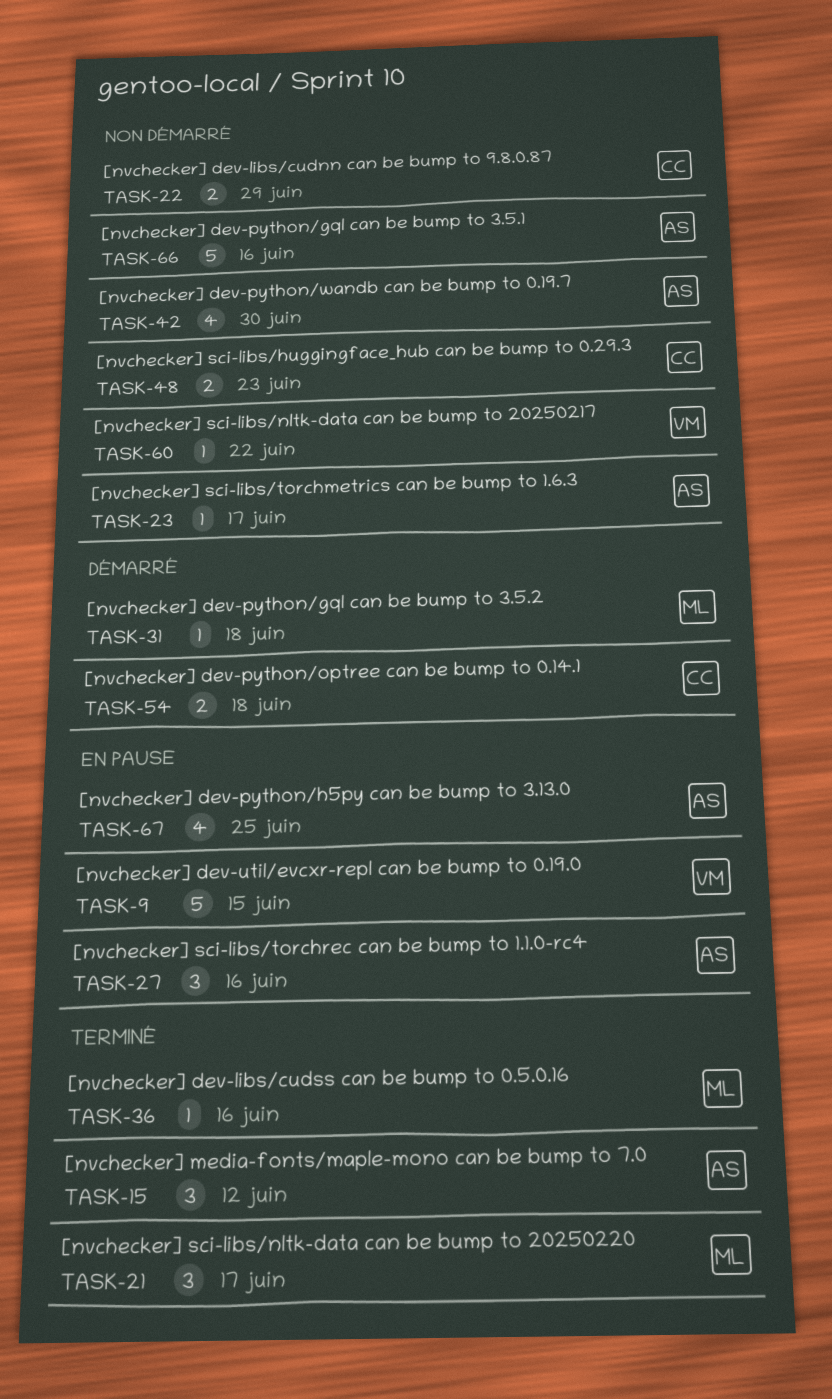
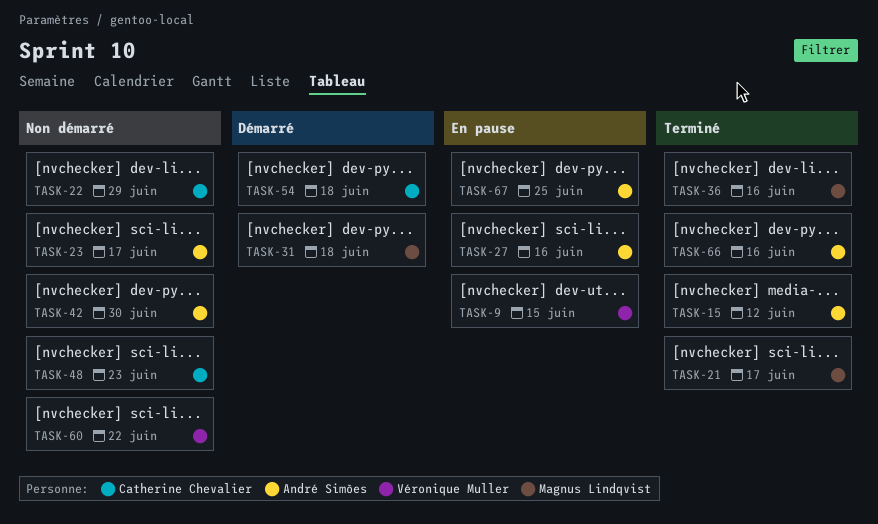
TASK-66, status: Non démarré -> Terminé

